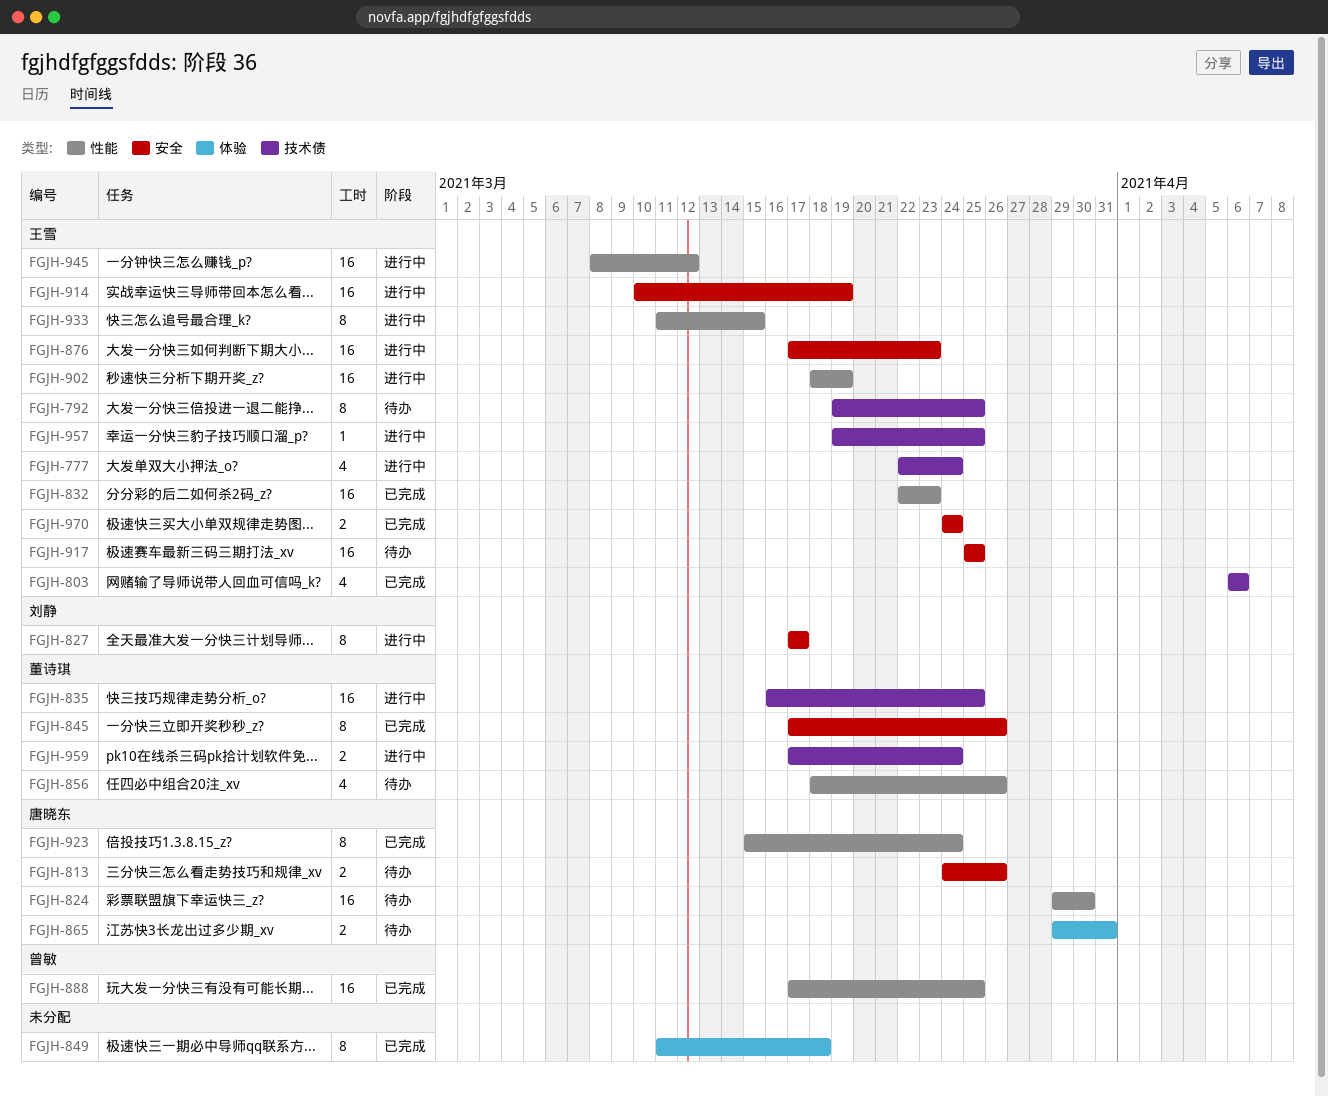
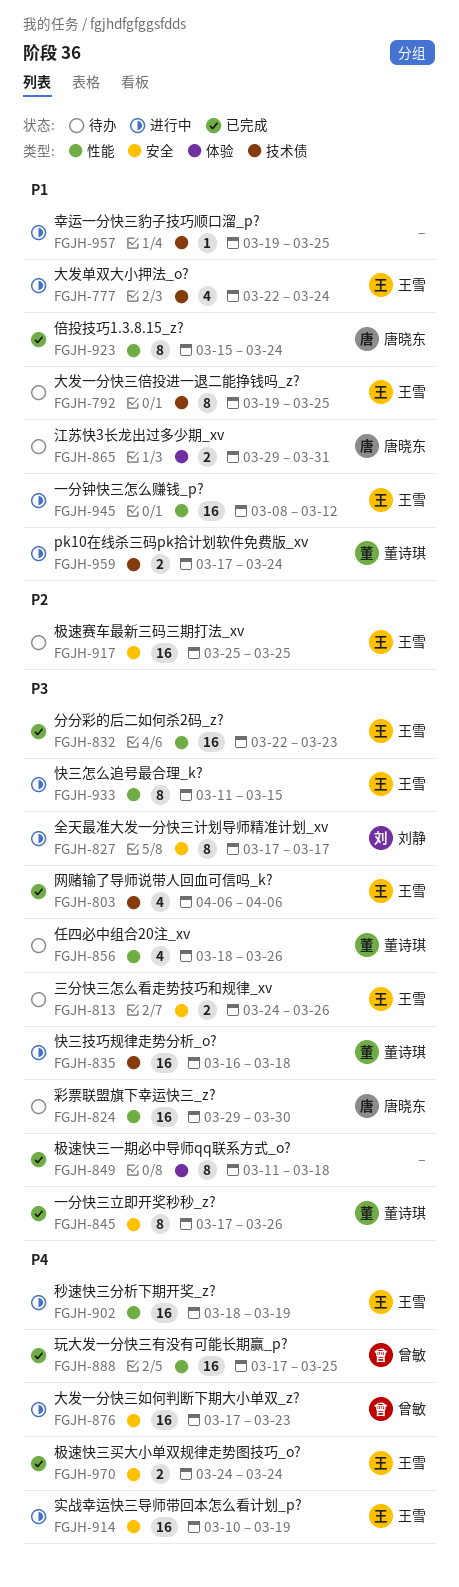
FGJH-813, owner: 唐晓东 -> 王雪
FGJH-835, due: Mar 25 -> Mar 18
FGJH-876, owner: 王雪 -> 曾敏
FGJH-957, owner: 王雪 -> none

